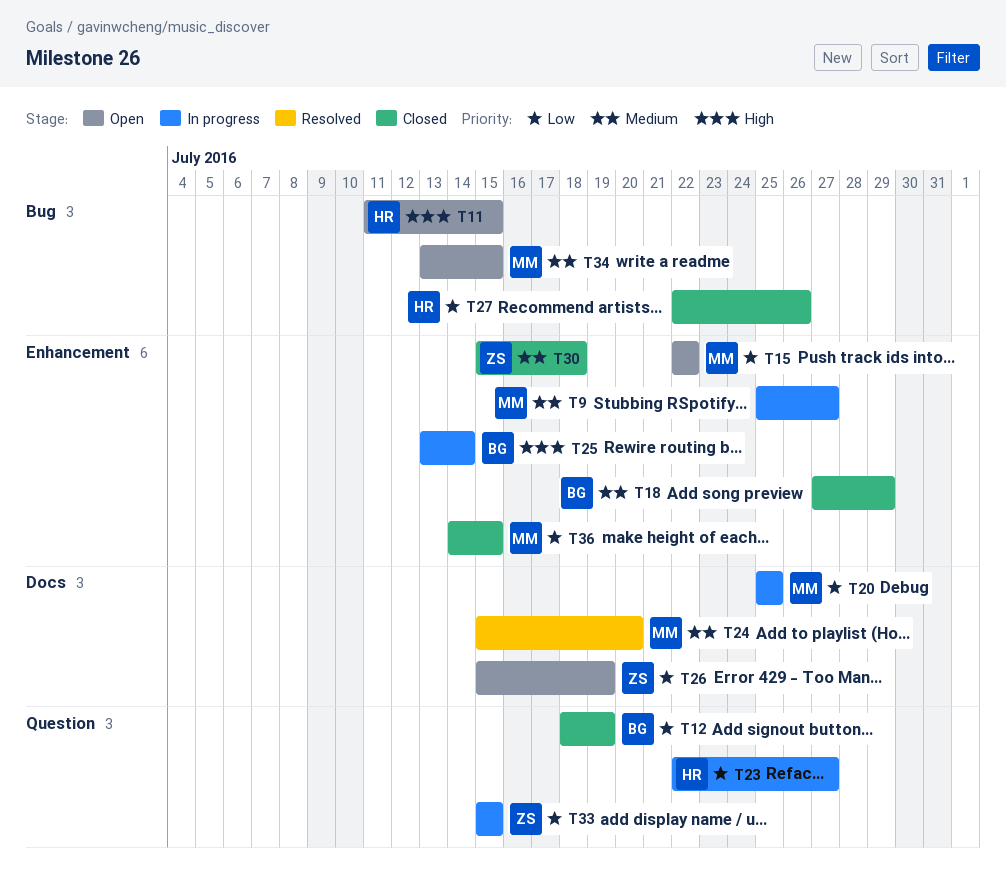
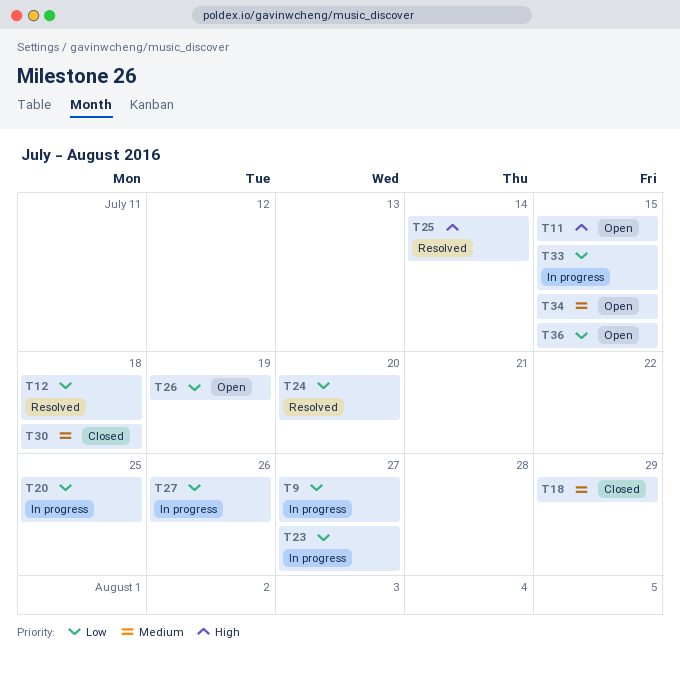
T9, priority: Medium -> Low
T12, status: Closed -> Resolved
T12, due: Jul 19 -> Jul 18
T15: present -> none
T24, priority: Medium -> Low
T25, status: In progress -> Resolved
T27, status: Closed -> In progress
T36, status: Closed -> Open

